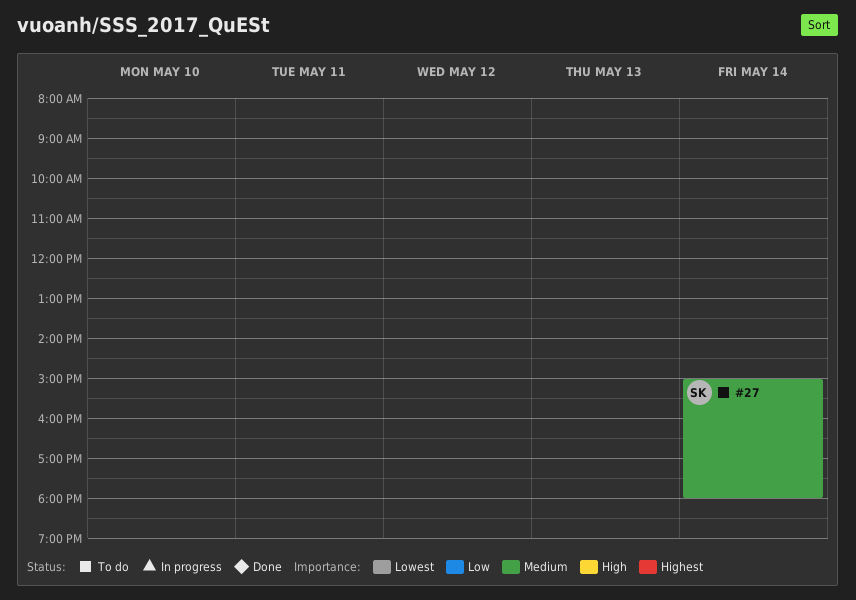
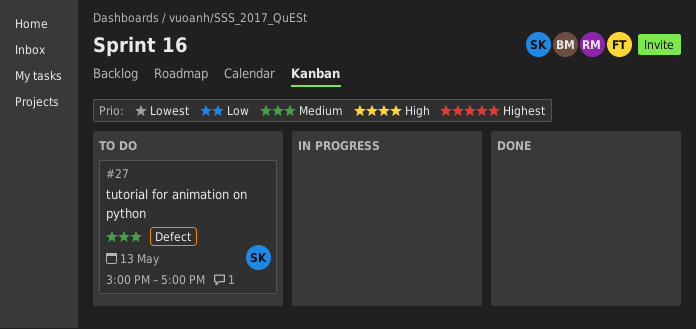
#27, day: May 14 -> May 13
#27, ends: 18:00 -> 17:00

